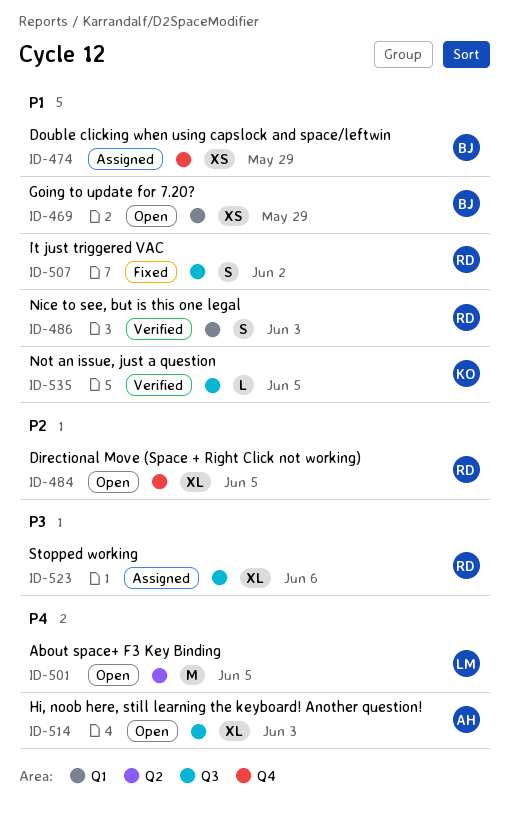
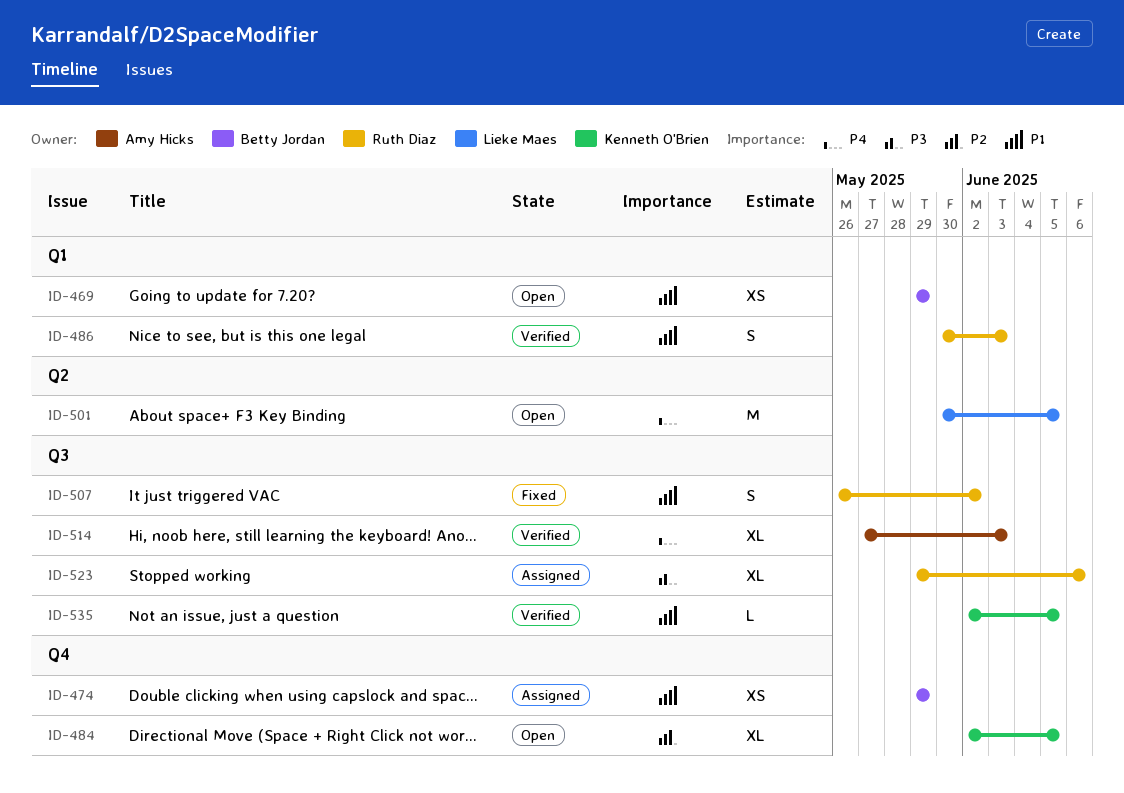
ID-484, owner: Ruth Diaz -> Kenneth O'Brien
ID-514, status: Open -> Verified

